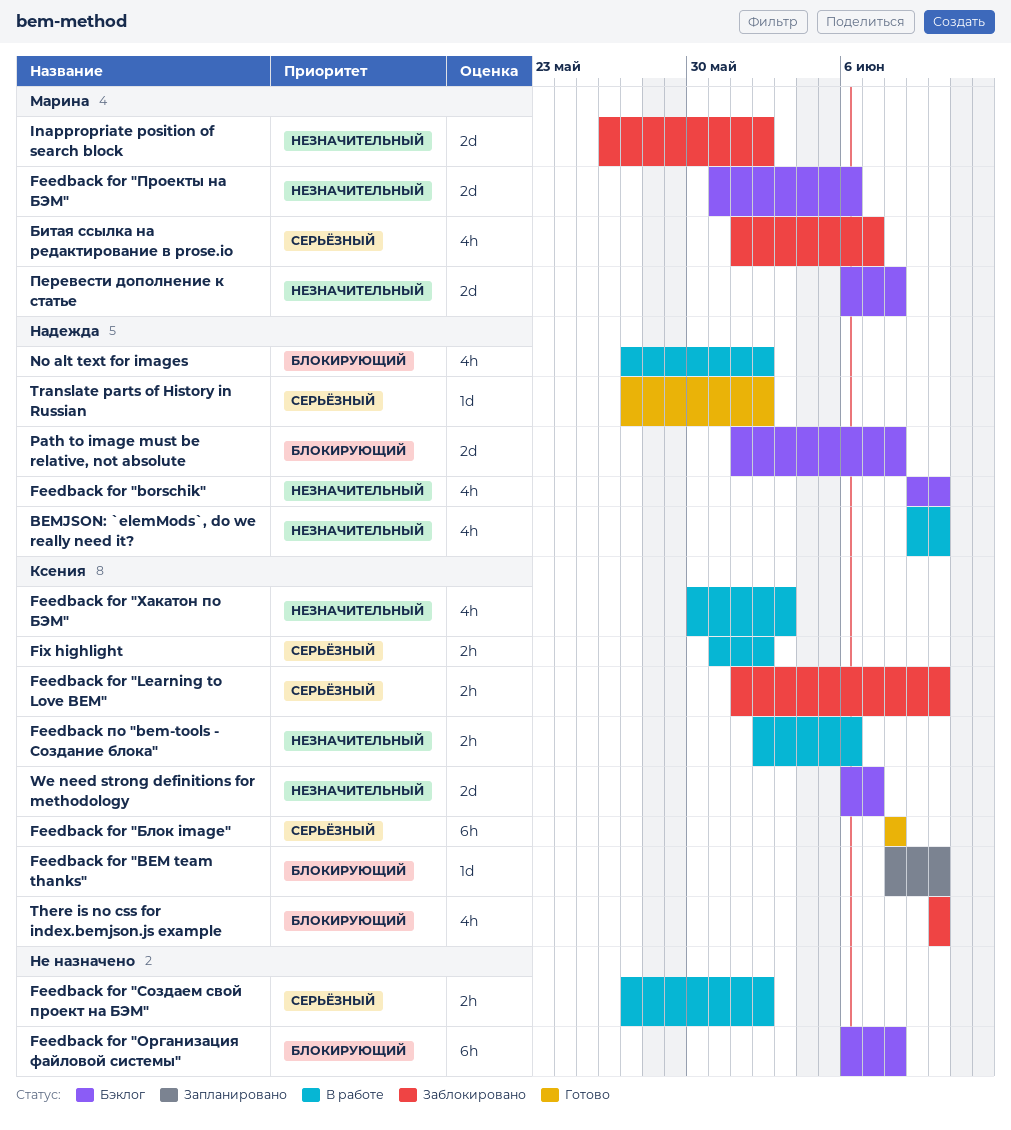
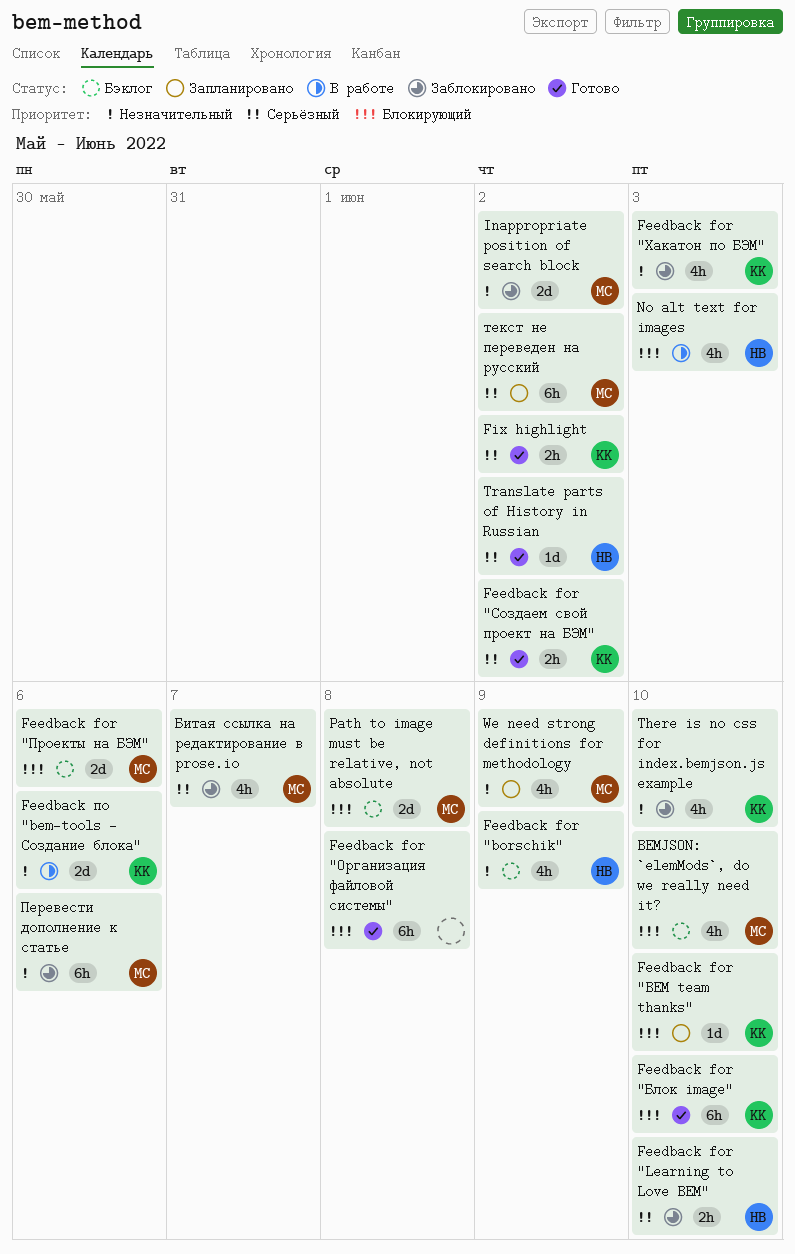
BEMJSON: `elemMods`, do we really need it?, status: В работе -> Бэклог
BEMJSON: `elemMods`, do we really need it?, owner: Надежда -> Марина
BEMJSON: `elemMods`, do we really need it?, priority: Незначительный -> Блокирующий
Feedback for "borschik", due: Jun 10 -> Jun 9
Feedback for "Learning to Love BEM", owner: Ксения -> Надежда
Feedback for "Блок image", priority: Серьёзный -> Блокирующий
Feedback for "Блок image", due: Jun 8 -> Jun 10
Feedback for "Организация файловой системы", status: Бэклог -> Готово
Feedback for "Проекты на БЭМ", priority: Незначительный -> Блокирующий
Feedback for "Создаем свой проект на БЭМ", status: В работе -> Готово
Feedback for "Создаем свой проект на БЭМ", owner: none -> Ксения
Feedback for "Хакатон по БЭМ", status: В работе -> Заблокировано
Feedback по "bem-tools - Создание блока", estimate: 2h -> 2d
Fix highlight, status: В работе -> Готово
No alt text for images, due: Jun 2 -> Jun 3
Path to image must be relative, not absolute, owner: Надежда -> Марина
There is no css for index.bemjson.js example, priority: Блокирующий -> Незначительный
We need strong definitions for methodology, status: Бэклог -> Запланировано
We need strong definitions for methodology, owner: Ксения -> Марина
We need strong definitions for methodology, estimate: 2d -> 4h
We need strong definitions for methodology, due: Jun 7 -> Jun 9
Перевести дополнение к статье, status: Бэклог -> Заблокировано
Перевести дополнение к статье, estimate: 2d -> 6h
Перевести дополнение к статье, due: Jun 8 -> Jun 6
текст не переведен на русский: none -> present

